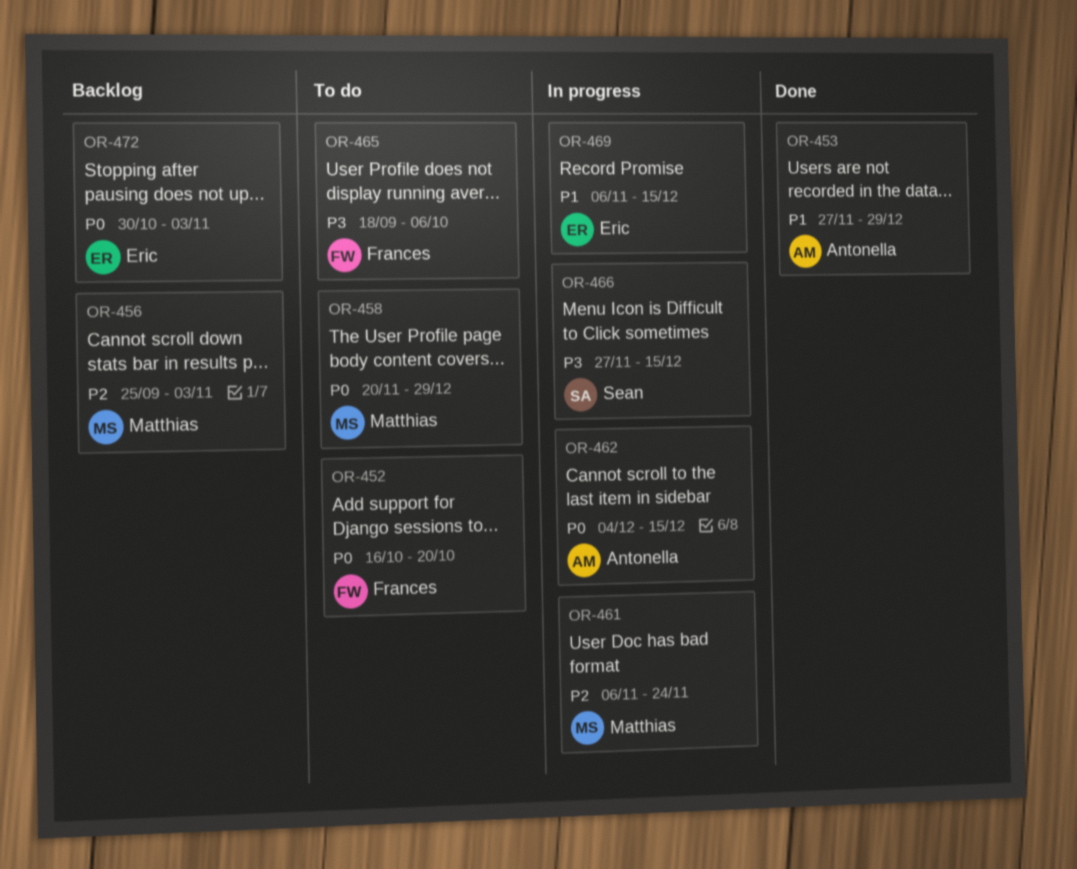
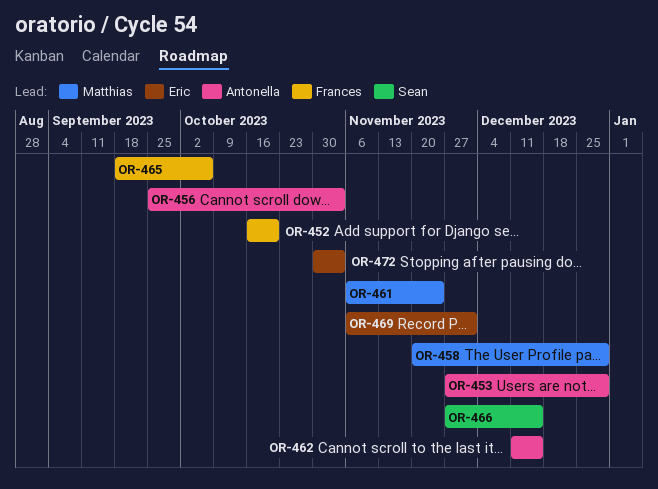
OR-456, owner: Matthias -> Antonella
OR-462, start: Dec 4 -> Dec 11
OR-469, due: Dec 15 -> Dec 1

